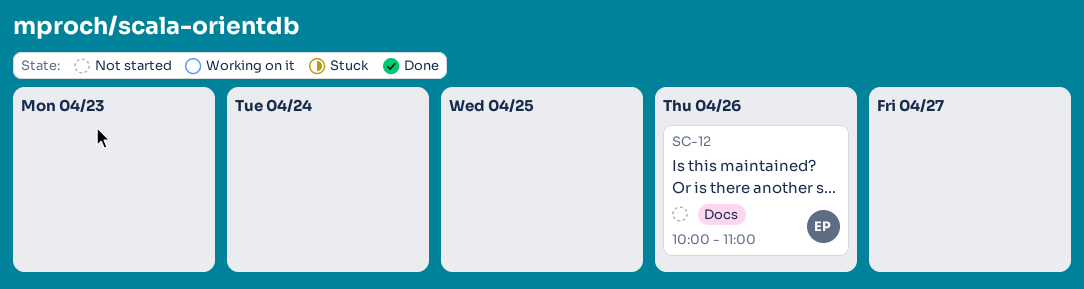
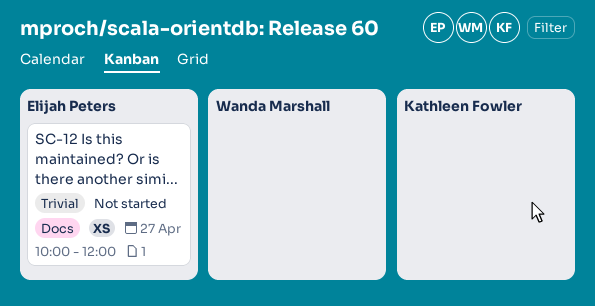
SC-12, day: Apr 26 -> Apr 27
SC-12, ends: 11:00 -> 12:00

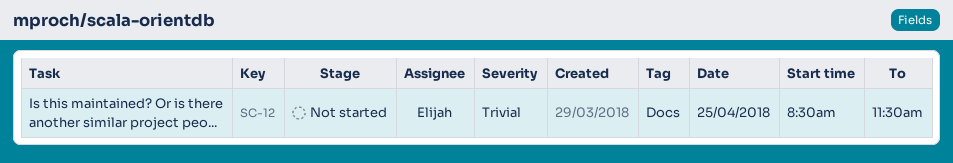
SC-12, day: Apr 27 -> Apr 25
SC-12, begins: 10:00 -> 08:30
SC-12, ends: 12:00 -> 11:30

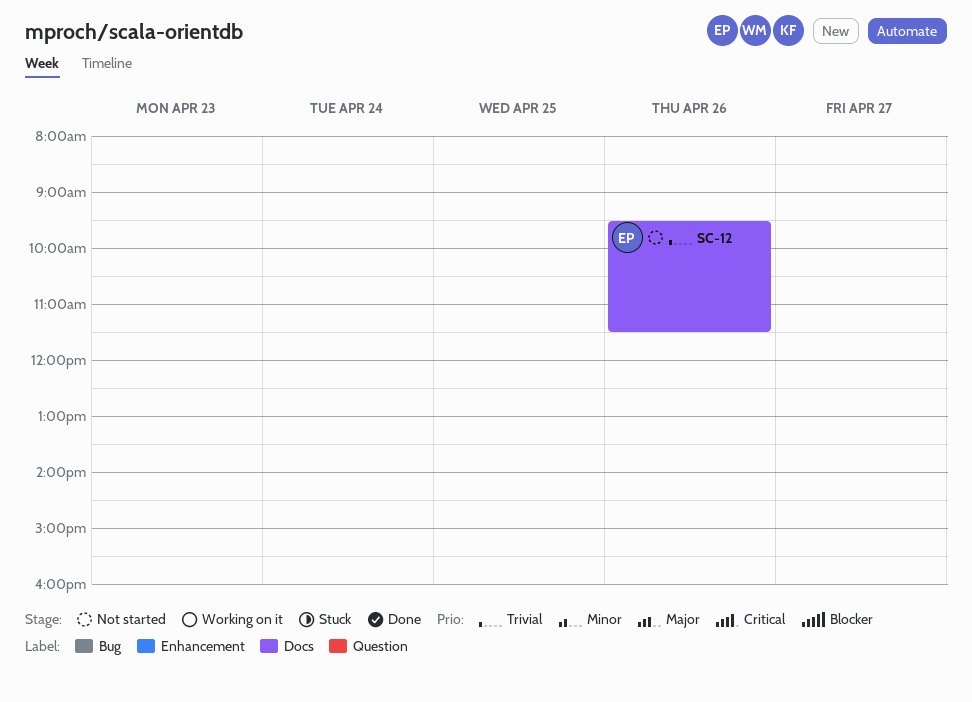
SC-12, day: Apr 25 -> Apr 26
SC-12, begins: 08:30 -> 09:30

